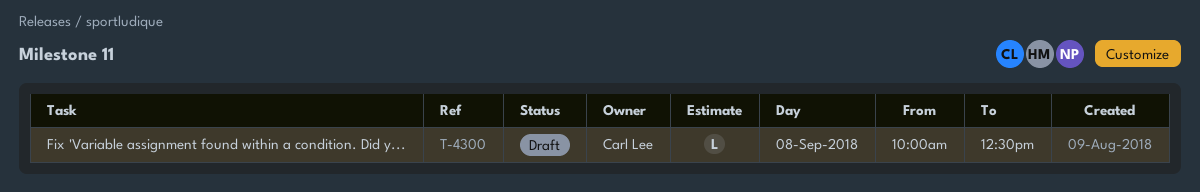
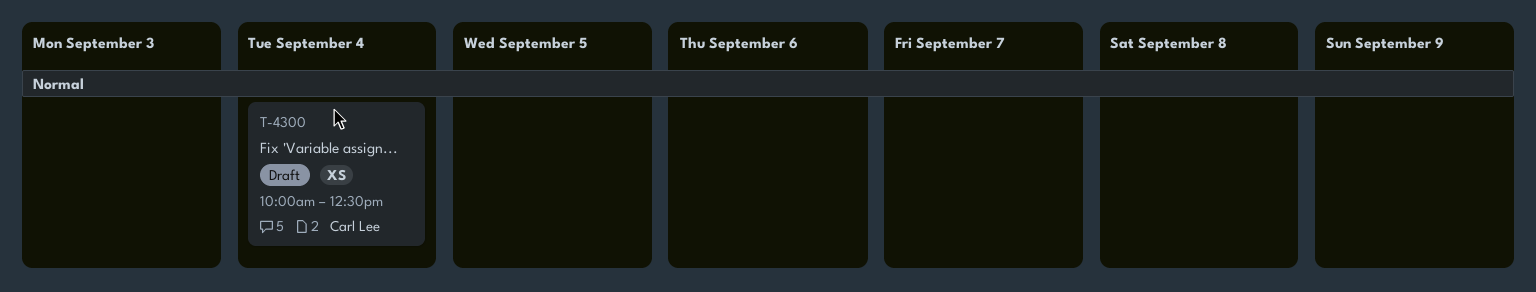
T-4300, estimate: L -> XS
T-4300, day: Sep 8 -> Sep 4

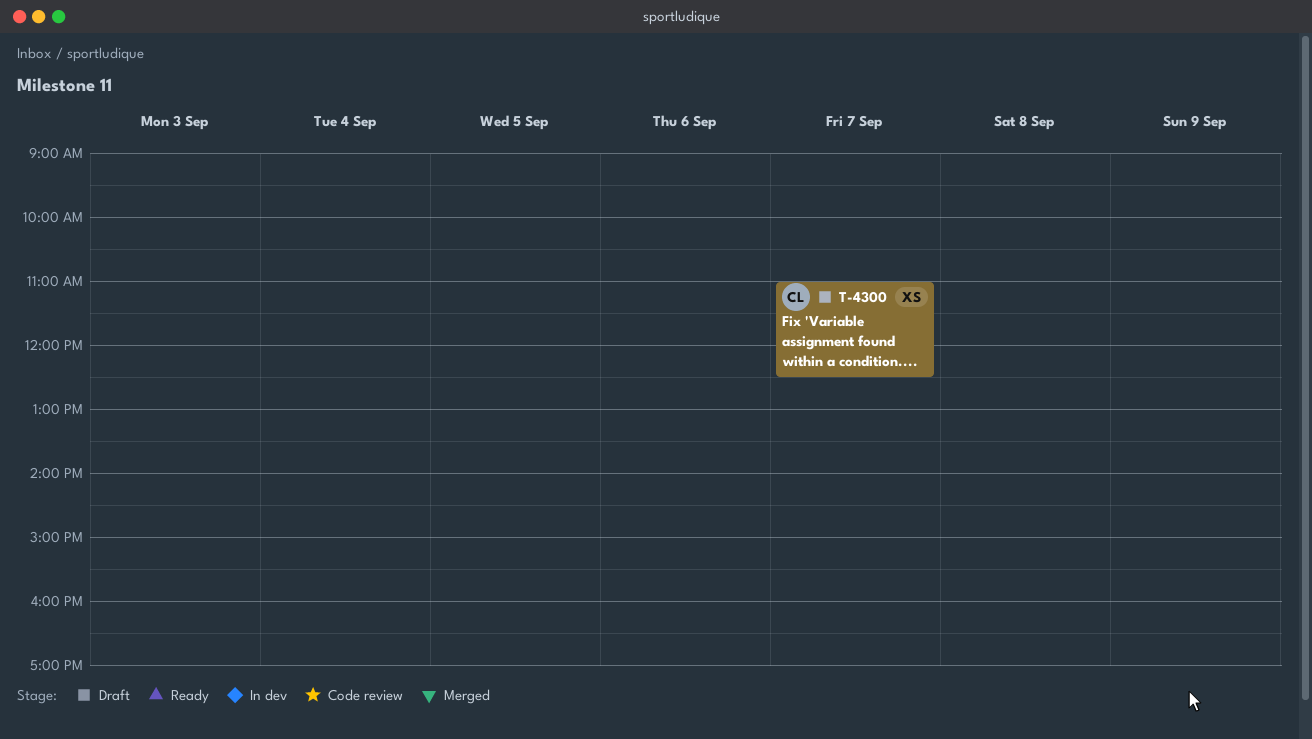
T-4300, day: Sep 4 -> Sep 7
T-4300, begins: 10:00 -> 11:00

